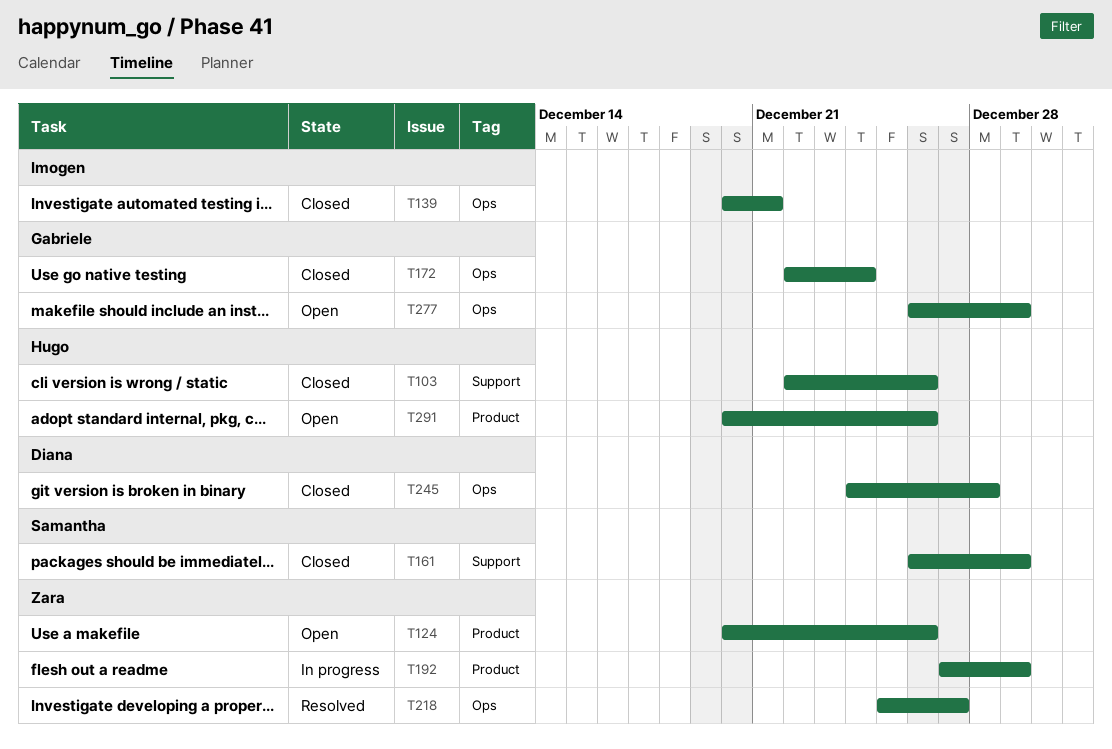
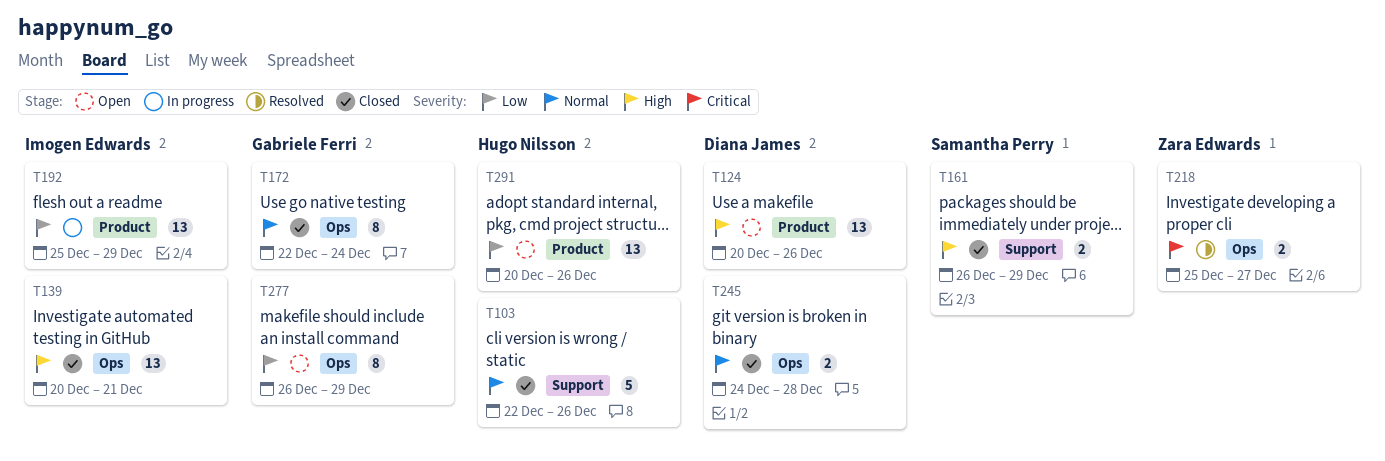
T124, owner: Zara Edwards -> Diana James
T192, owner: Zara Edwards -> Imogen Edwards
T192, start: Dec 27 -> Dec 25

